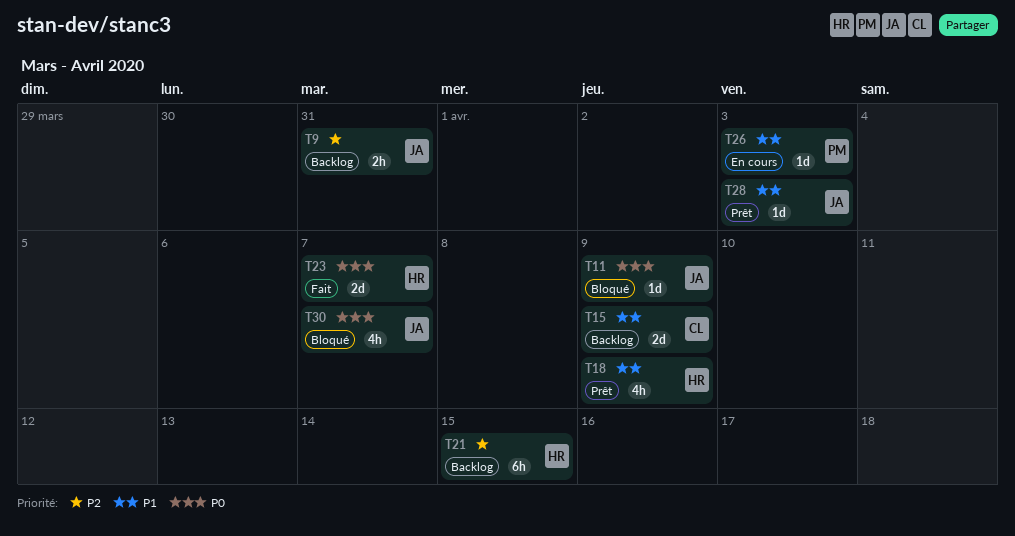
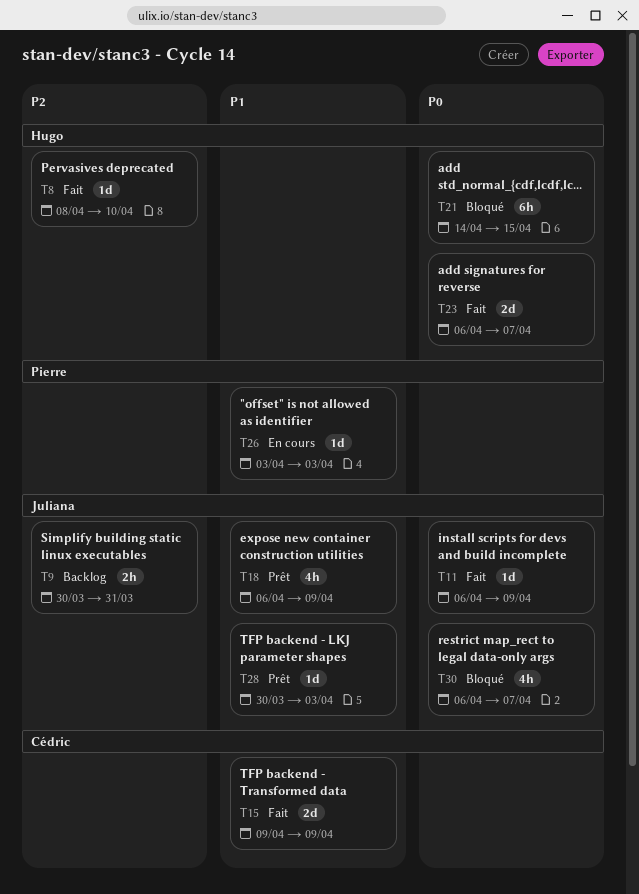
T8: none -> present
T11, status: Bloqué -> Fait
T15, status: Backlog -> Fait
T18, owner: Hugo -> Juliana
T21, status: Backlog -> Bloqué
T21, priority: P2 -> P0

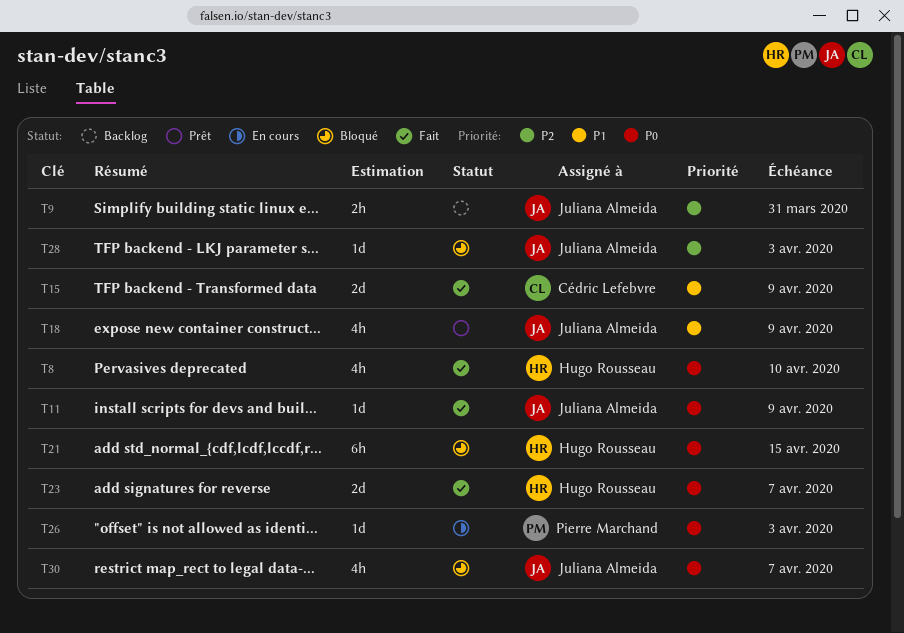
T8, priority: P2 -> P0
T8, estimate: 1d -> 4h
T26, priority: P1 -> P0
T28, status: Prêt -> Bloqué
T28, priority: P1 -> P2

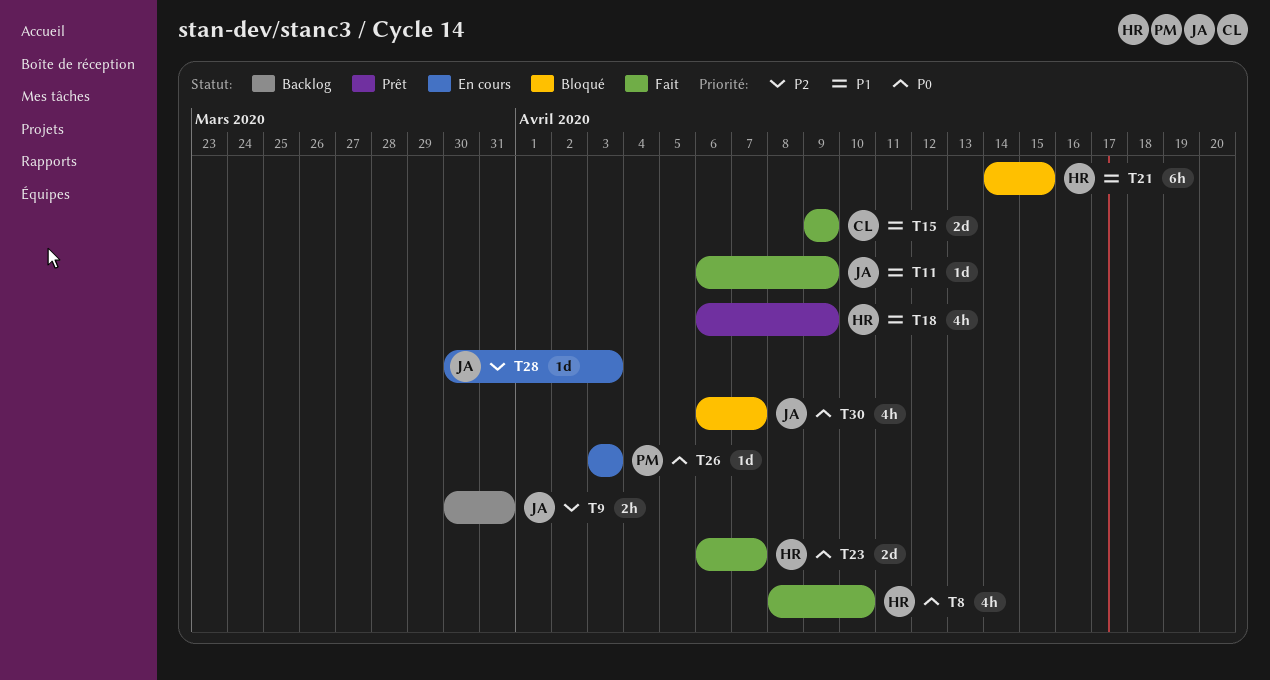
T11, priority: P0 -> P1
T18, owner: Juliana Almeida -> Hugo Rousseau
T21, priority: P0 -> P1
T28, status: Bloqué -> En cours

